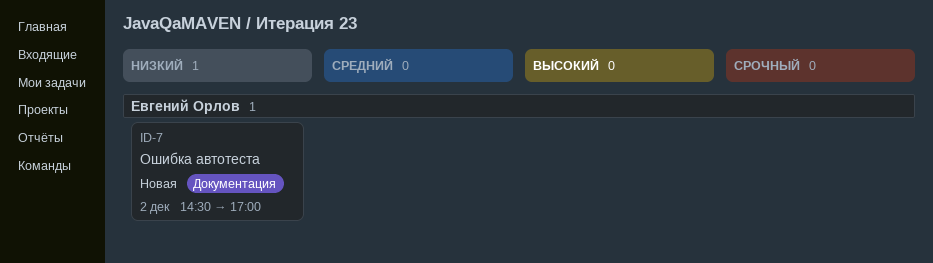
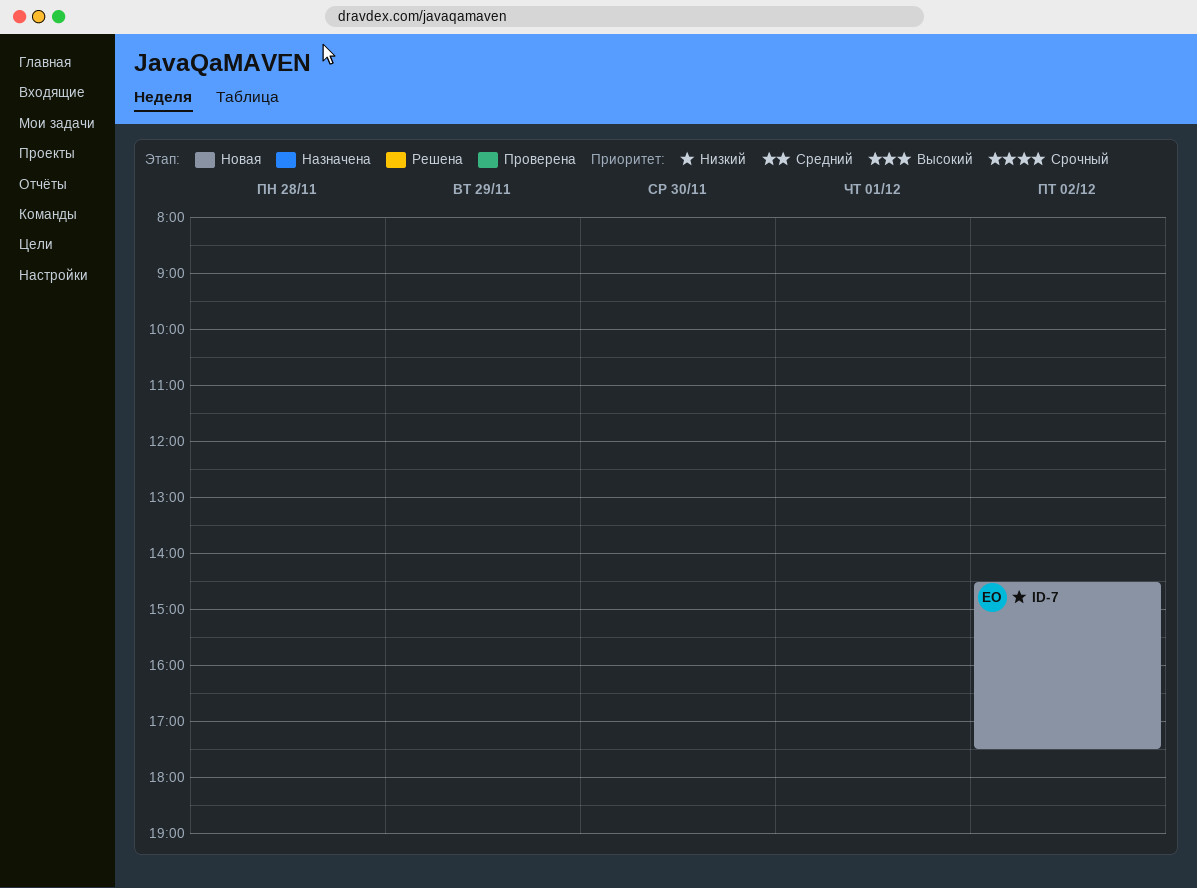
ID-7, ends: 17:00 -> 17:30

